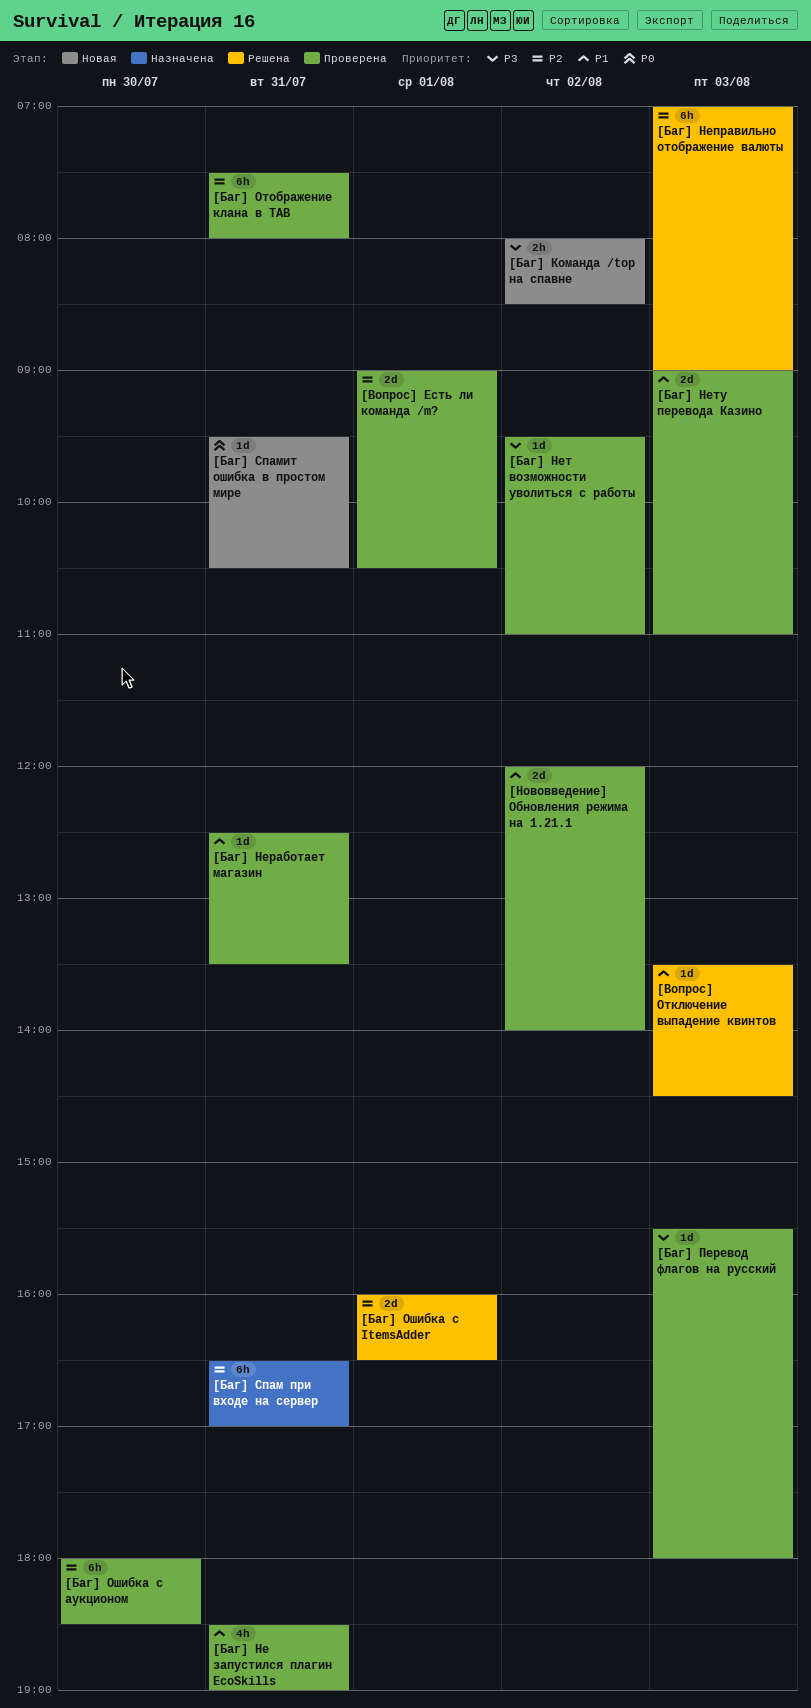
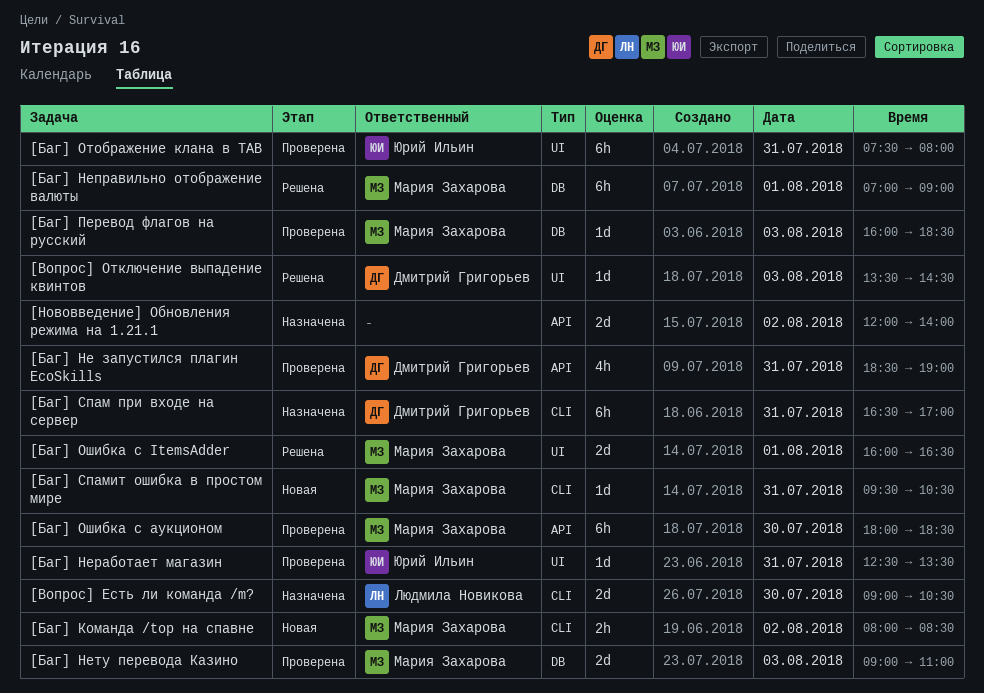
[Баг] Неправильно отображение валюты, day: Aug 3 -> Aug 1
[Баг] Нет возможности уволиться с работы: present -> none
[Баг] Перевод флагов на русский, begins: 15:30 -> 16:00
[Баг] Перевод флагов на русский, ends: 18:00 -> 18:30
[Вопрос] Есть ли команда /m?, status: Проверена -> Назначена
[Вопрос] Есть ли команда /m?, day: Aug 1 -> Jul 30
[Нововведение] Обновления режима на 1.21.1, status: Проверена -> Назначена

